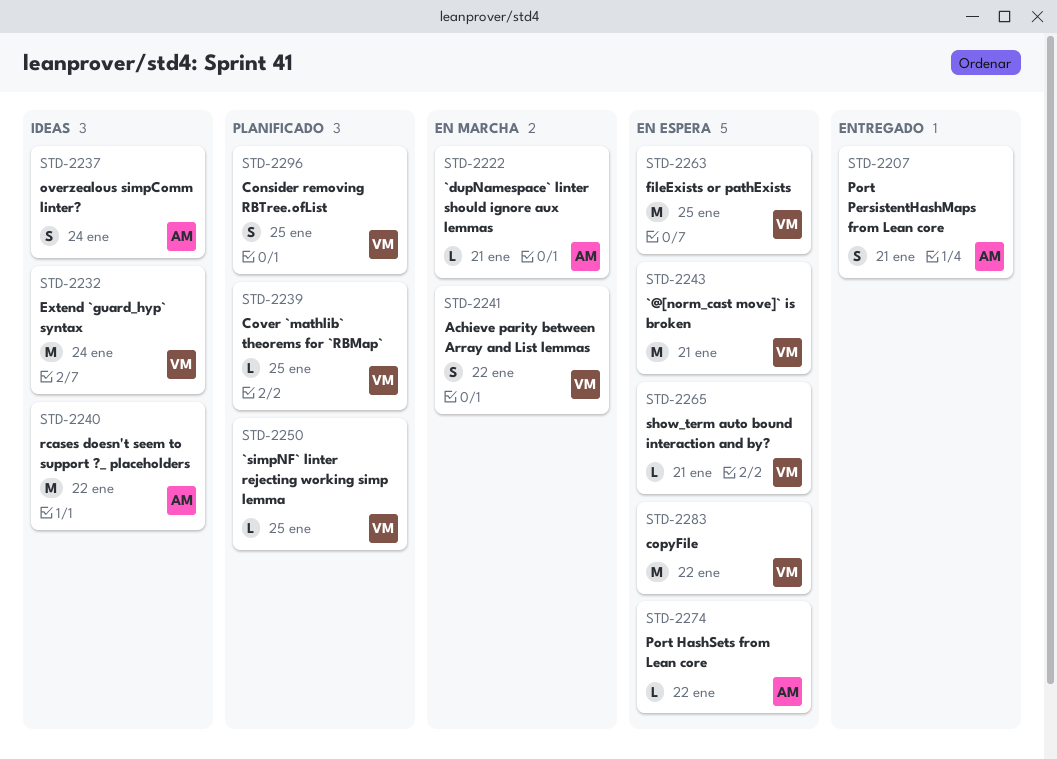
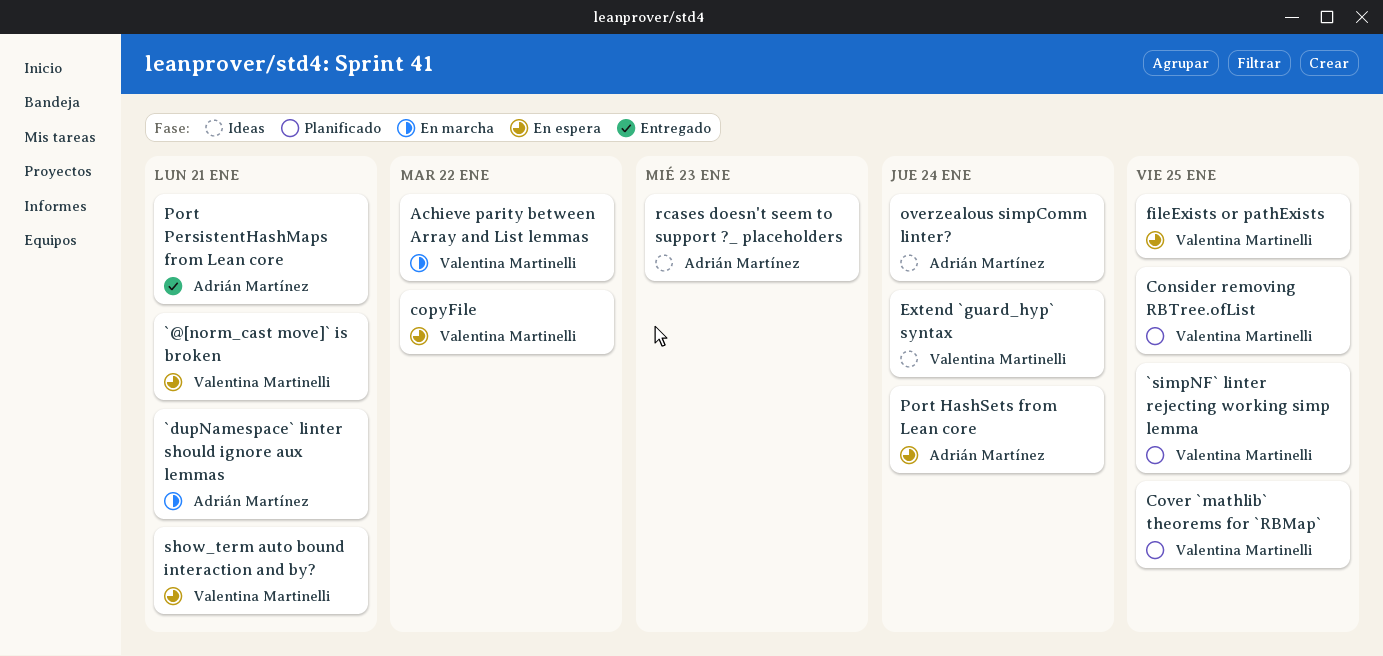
Port HashSets from Lean core, due: Jan 22 -> Jan 24
rcases doesn't seem to support ?_ placeholders, due: Jan 22 -> Jan 23

